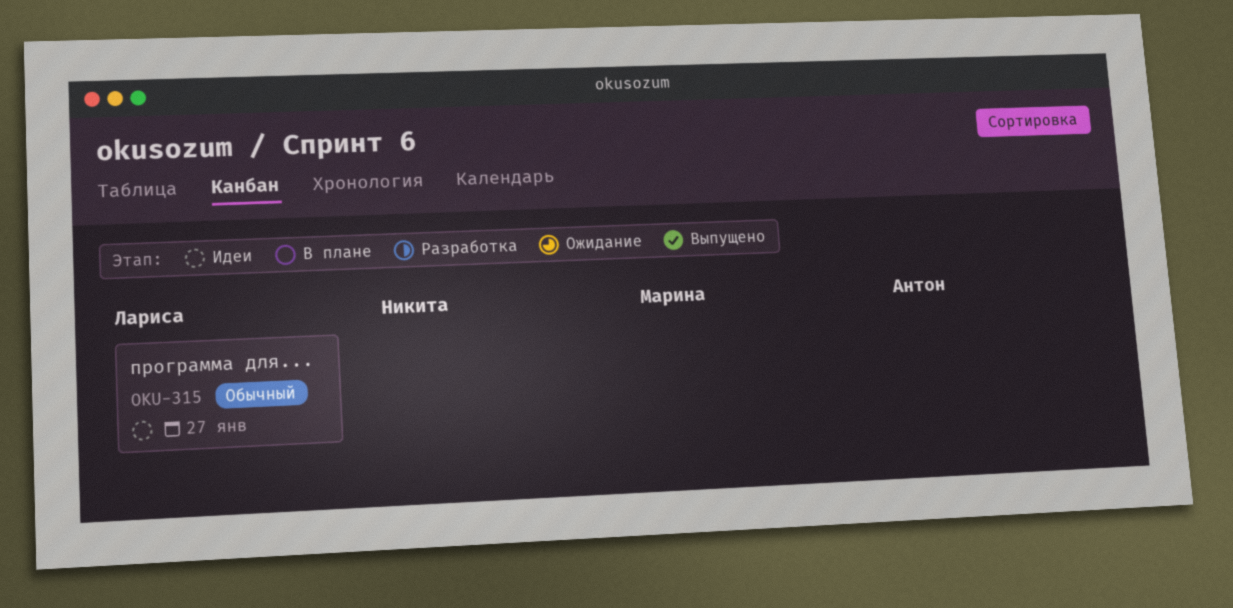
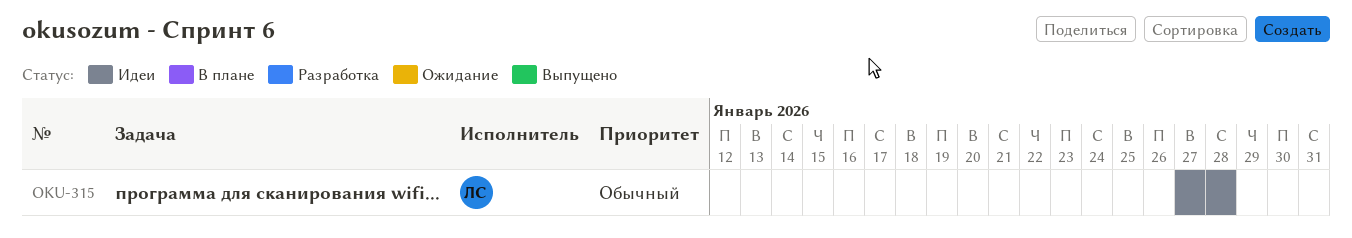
OKU-315, due: Jan 27 -> Jan 28

